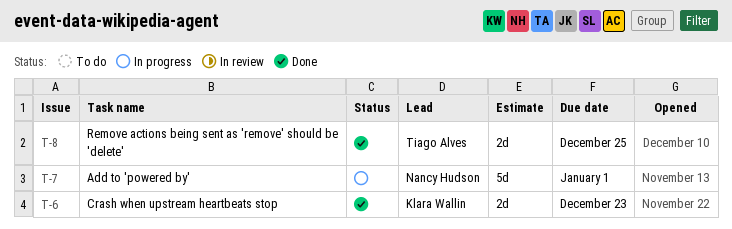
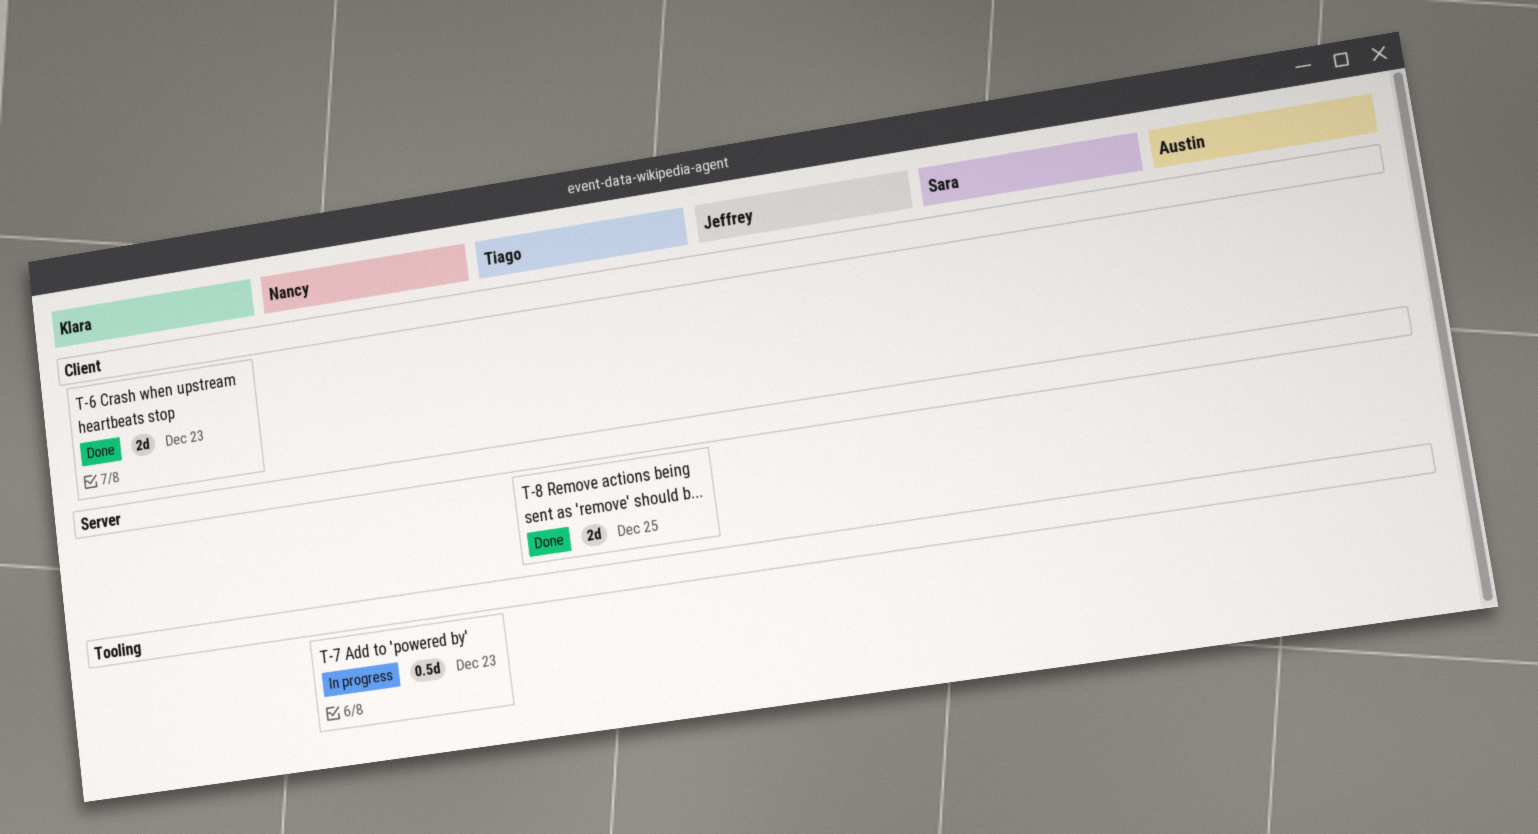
T-7, estimate: 5d -> 0.5d
T-7, due: Jan 1 -> Dec 23

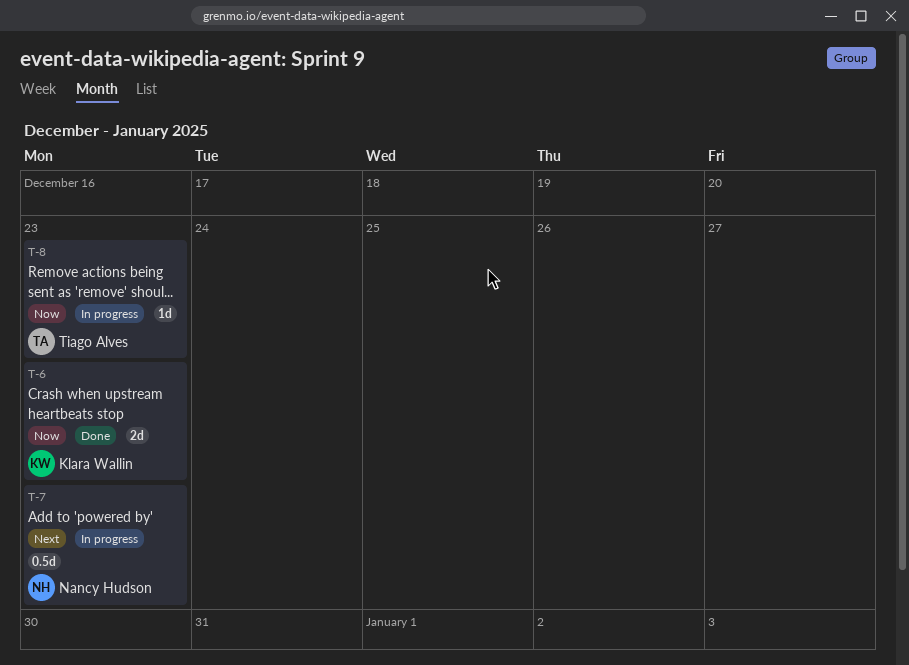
T-8, status: Done -> In progress
T-8, estimate: 2d -> 1d
T-8, due: Dec 25 -> Dec 23

